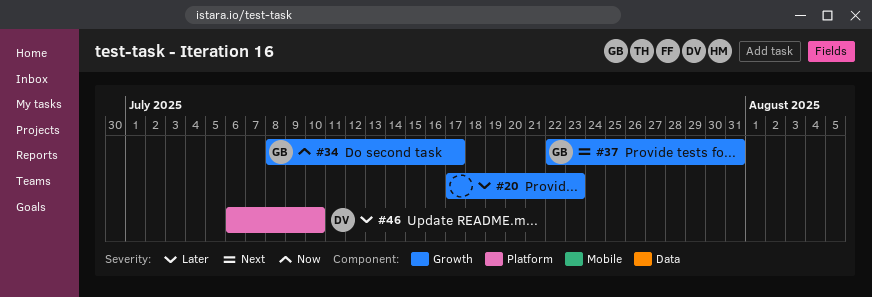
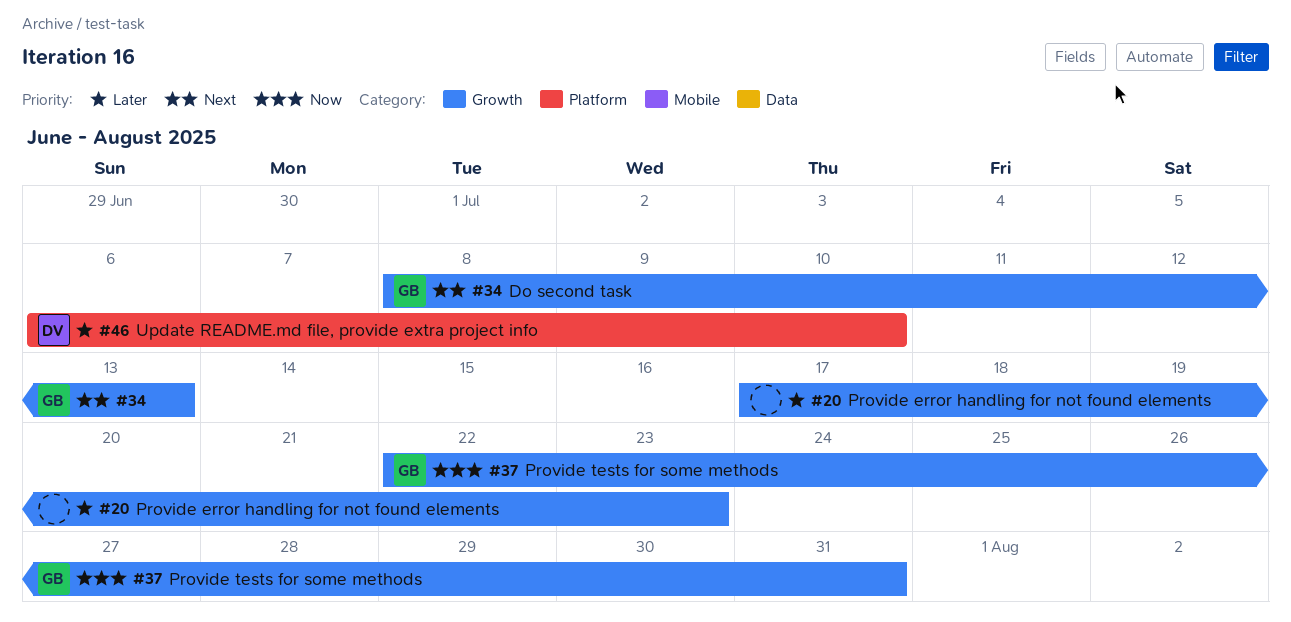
#34, priority: Now -> Next
#34, due: Jul 17 -> Jul 13
#37, priority: Next -> Now

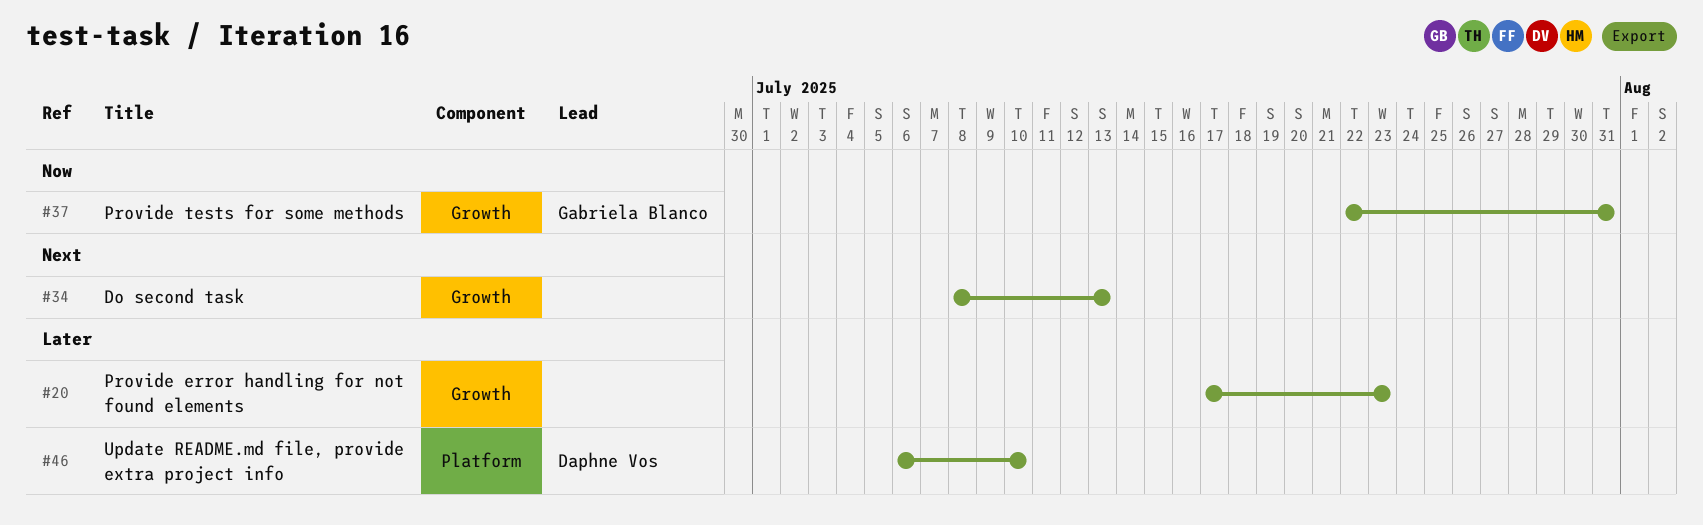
#34, owner: Gabriela Blanco -> none

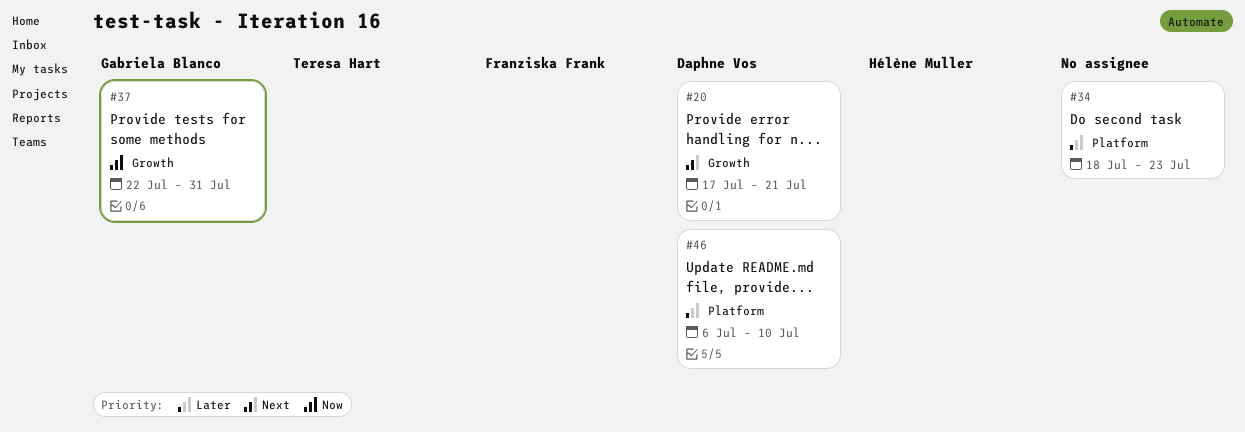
#20, owner: none -> Daphne Vos
#20, priority: Later -> Next
#20, due: Jul 23 -> Jul 21
#34, priority: Next -> Later
#34, label: Growth -> Platform
#34, start: Jul 8 -> Jul 18
#34, due: Jul 13 -> Jul 23

